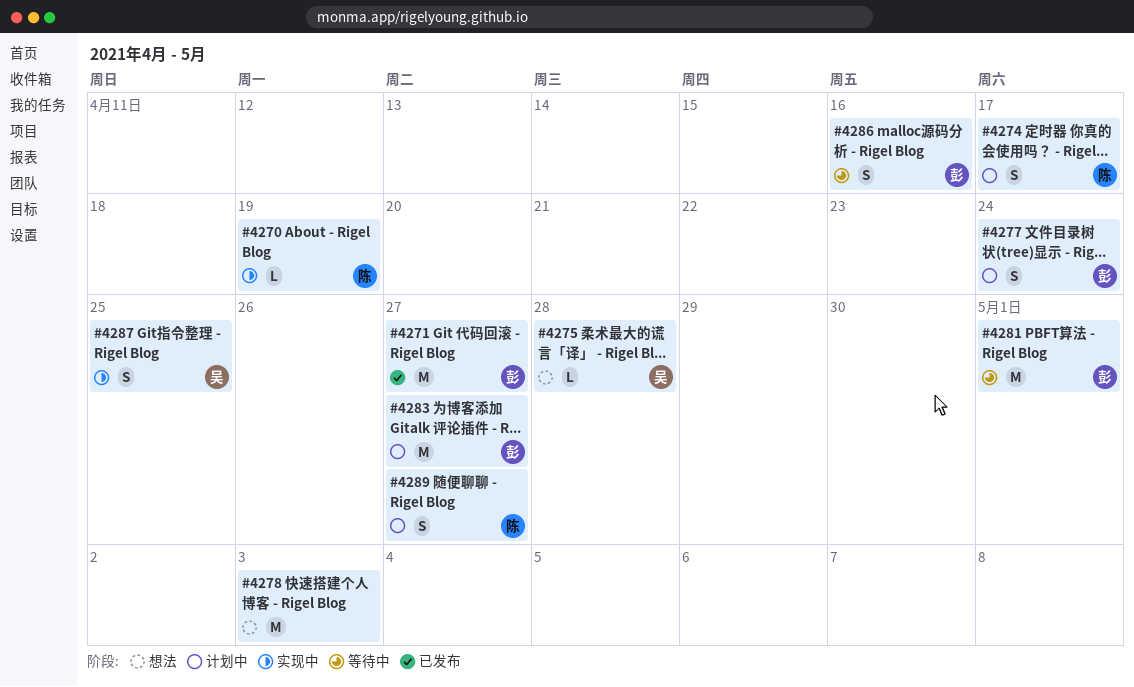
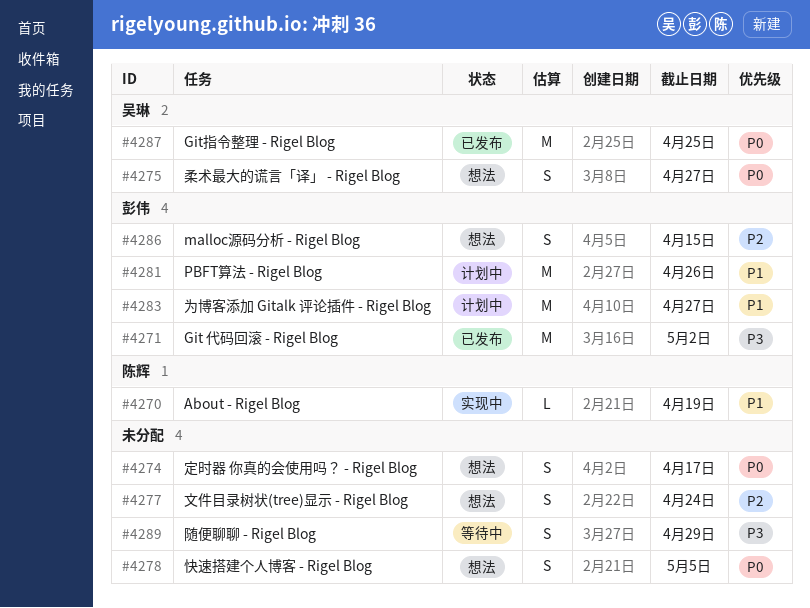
#4271, due: Apr 27 -> May 2
#4274, status: 计划中 -> 想法
#4274, owner: 陈辉 -> none
#4275, estimate: L -> S
#4275, due: Apr 28 -> Apr 27
#4277, status: 计划中 -> 想法
#4277, owner: 彭伟 -> none
#4278, estimate: M -> S
#4278, due: May 3 -> May 5
#4281, status: 等待中 -> 计划中
#4281, due: May 1 -> Apr 26
#4286, status: 等待中 -> 想法
#4286, due: Apr 16 -> Apr 15
#4287, status: 实现中 -> 已发布
#4287, estimate: S -> M
#4289, status: 计划中 -> 等待中
#4289, owner: 陈辉 -> none
#4289, due: Apr 27 -> Apr 29

